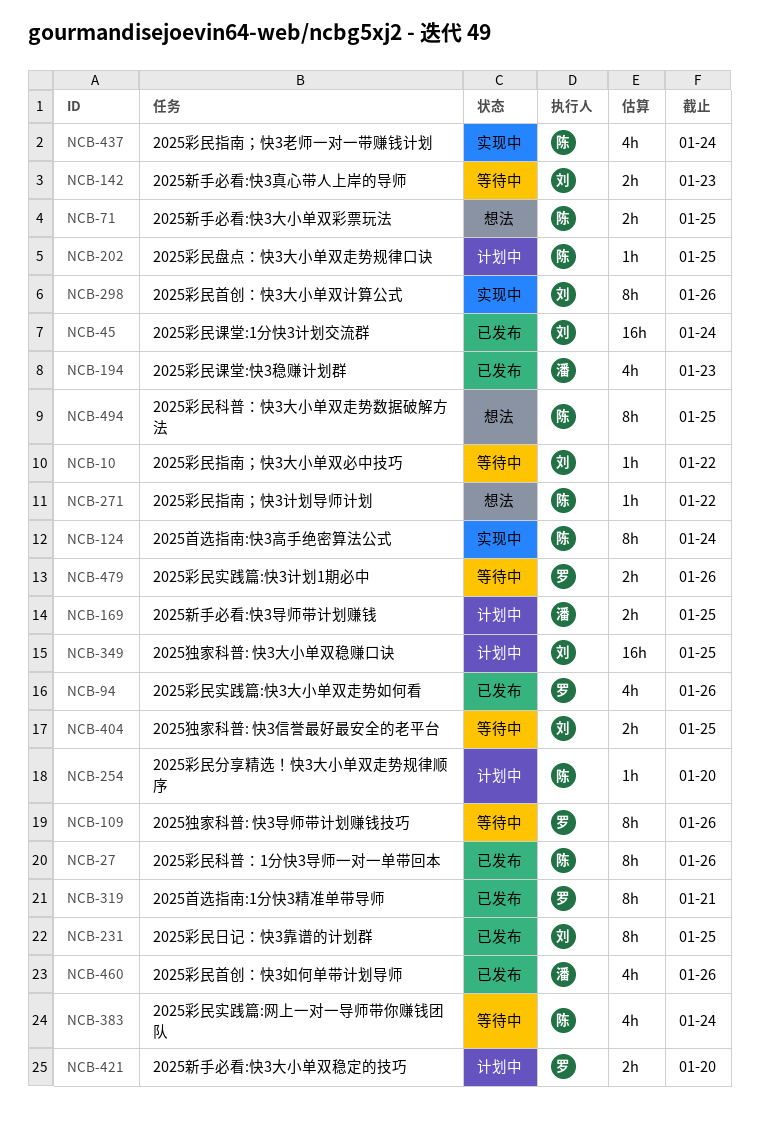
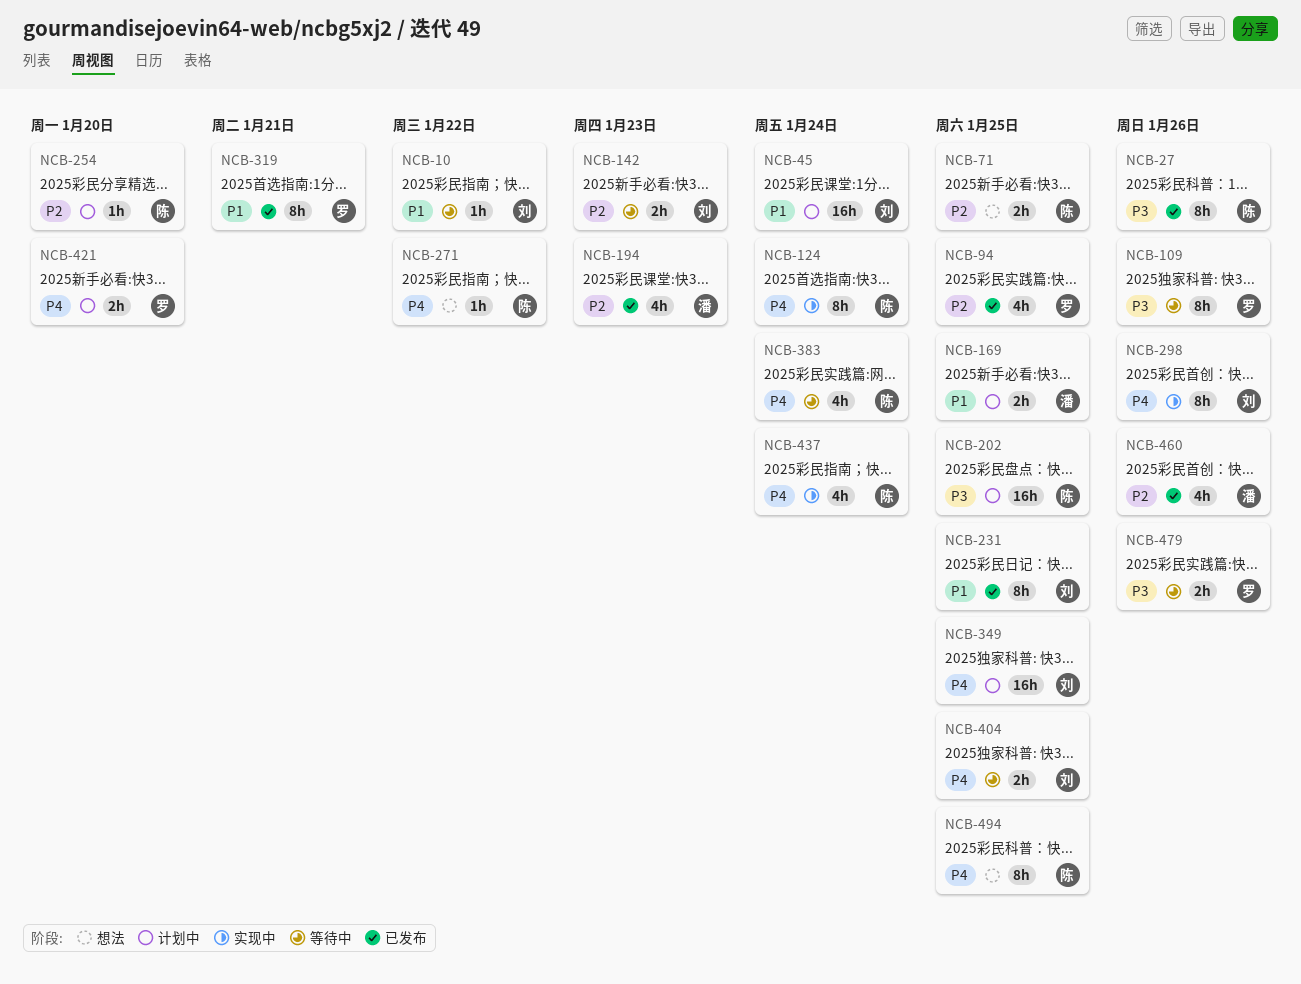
NCB-45, status: 已发布 -> 计划中
NCB-94, due: Jan 26 -> Jan 25
NCB-202, estimate: 1h -> 16h

